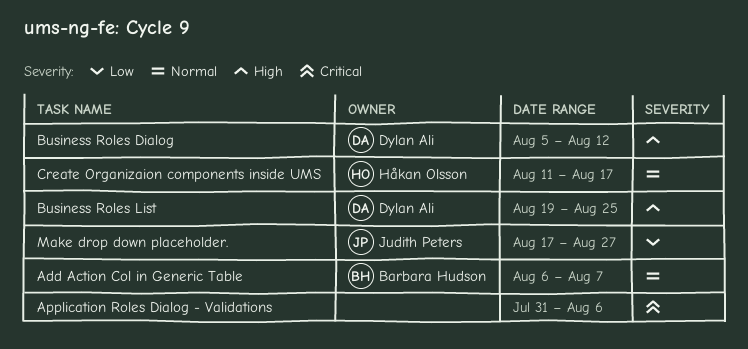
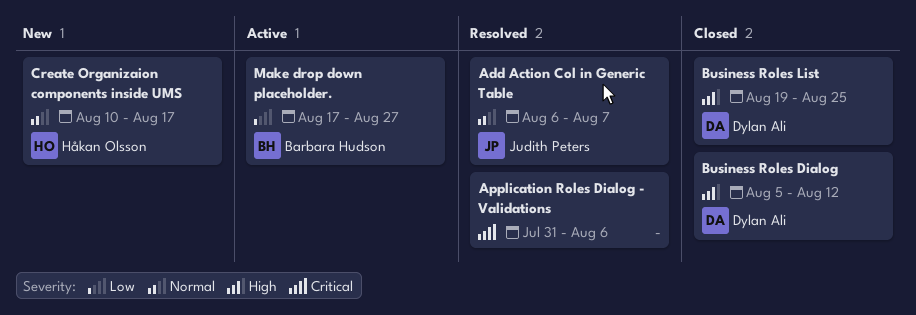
Add Action Col in Generic Table, owner: Barbara Hudson -> Judith Peters
Create Organizaion components inside UMS, start: Aug 11 -> Aug 10
Make drop down placeholder., owner: Judith Peters -> Barbara Hudson

